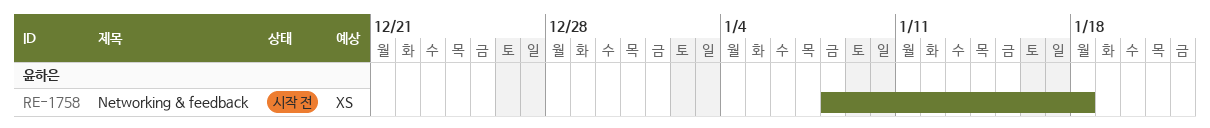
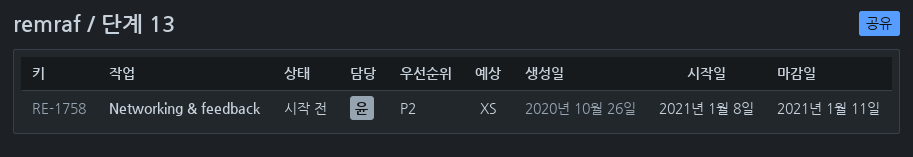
RE-1758, due: Jan 18 -> Jan 11

